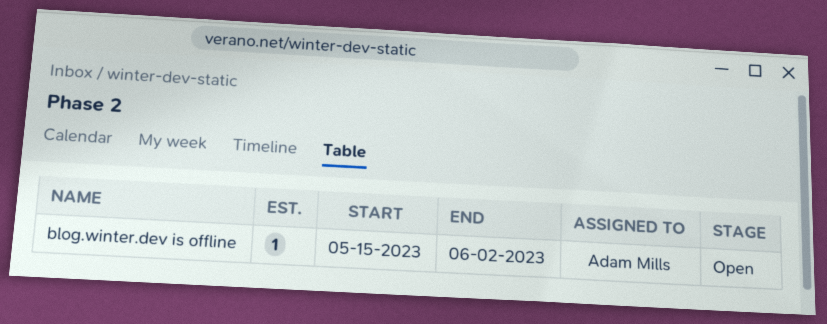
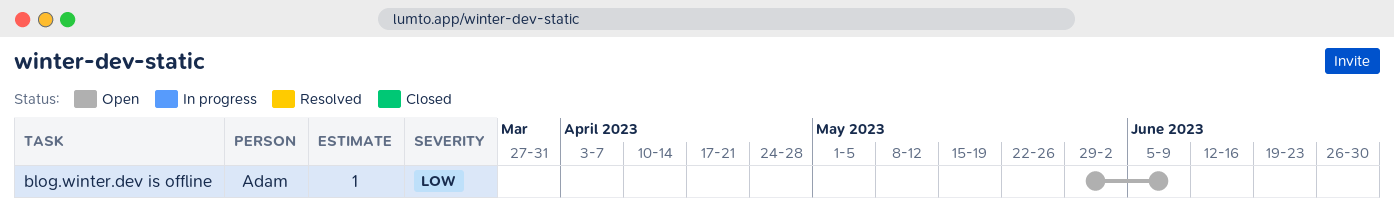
blog.winter.dev is offline, start: May 15 -> May 29
blog.winter.dev is offline, due: Jun 2 -> Jun 9

